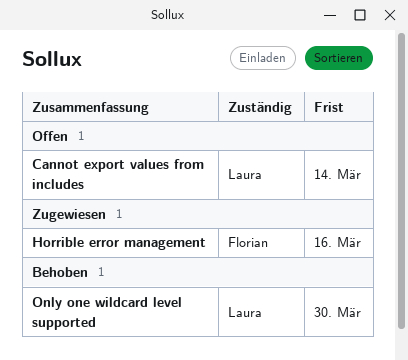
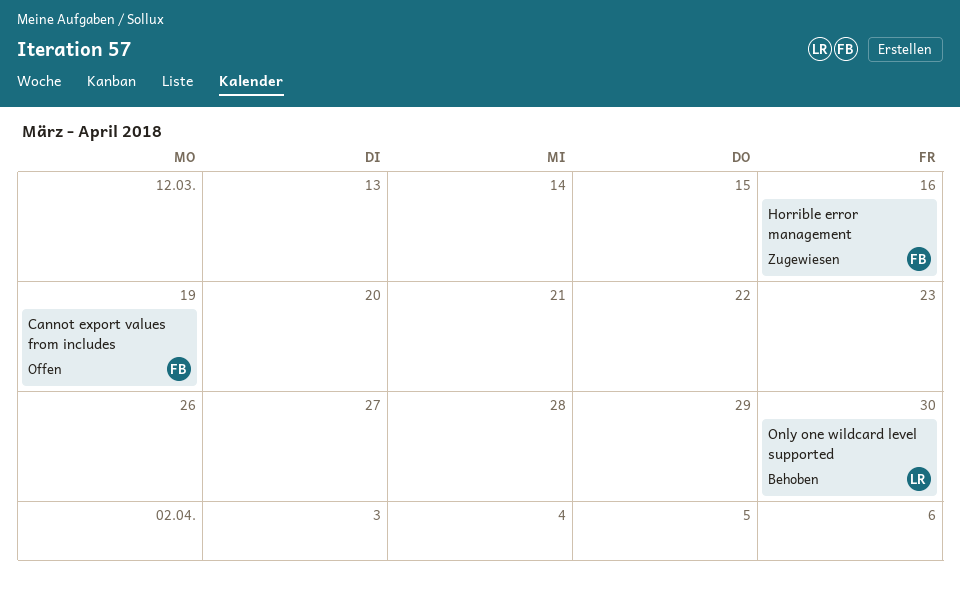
Cannot export values from includes, owner: Laura -> Florian
Cannot export values from includes, due: Mar 14 -> Mar 19

